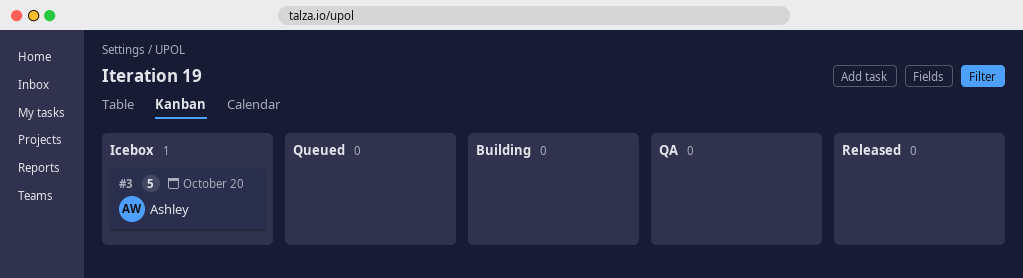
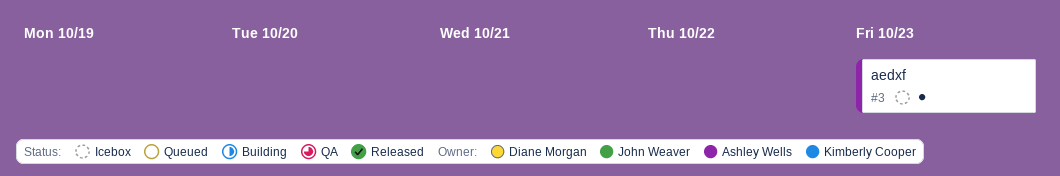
#3, estimate: 5 -> 1
#3, due: Oct 20 -> Oct 23

